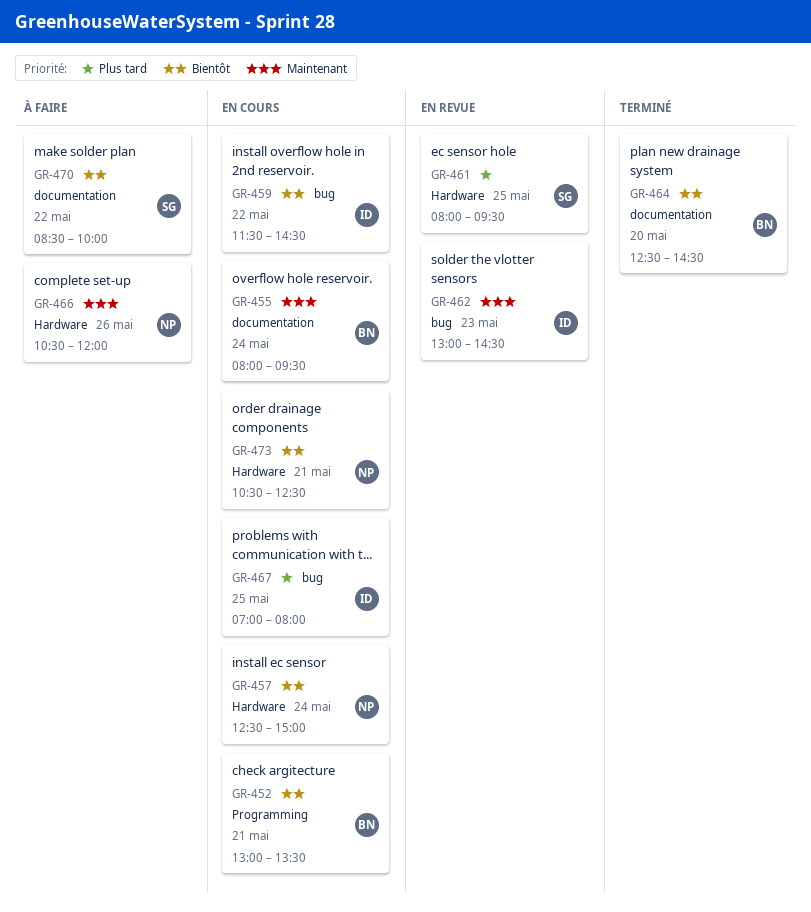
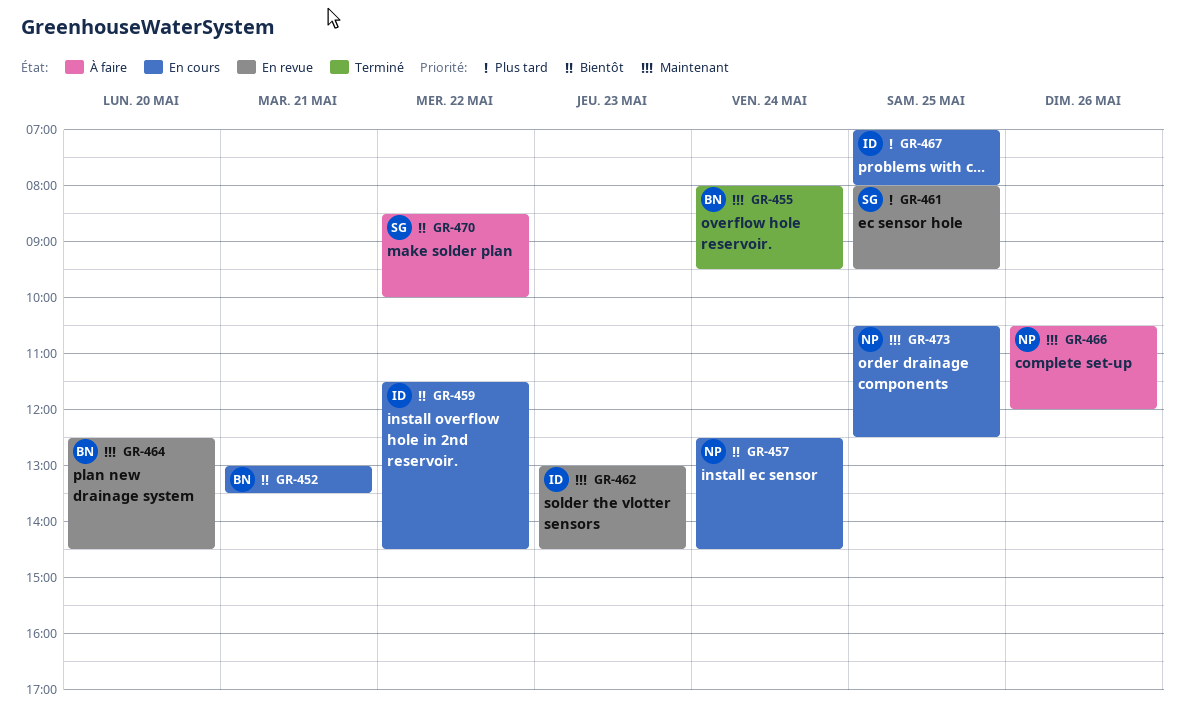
GR-455, status: En cours -> Terminé
GR-457, ends: 15:00 -> 14:30
GR-464, status: Terminé -> En revue
GR-464, priority: Bientôt -> Maintenant
GR-473, priority: Bientôt -> Maintenant
GR-473, day: May 21 -> May 25

